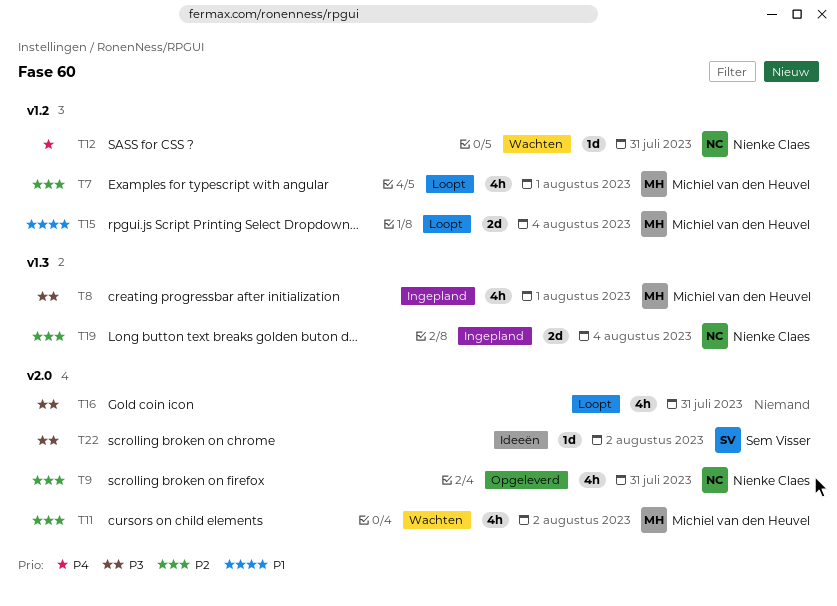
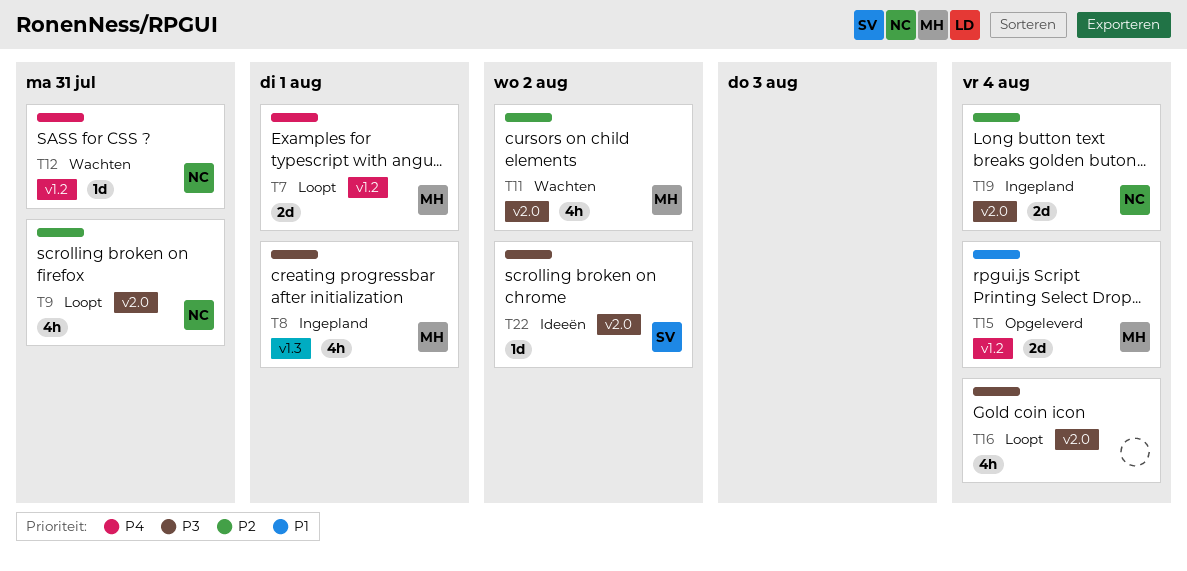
T7, priority: P2 -> P4
T7, estimate: 4h -> 2d
T9, status: Opgeleverd -> Loopt
T15, status: Loopt -> Opgeleverd
T16, due: Jul 31 -> Aug 4
T19, label: v1.3 -> v2.0

